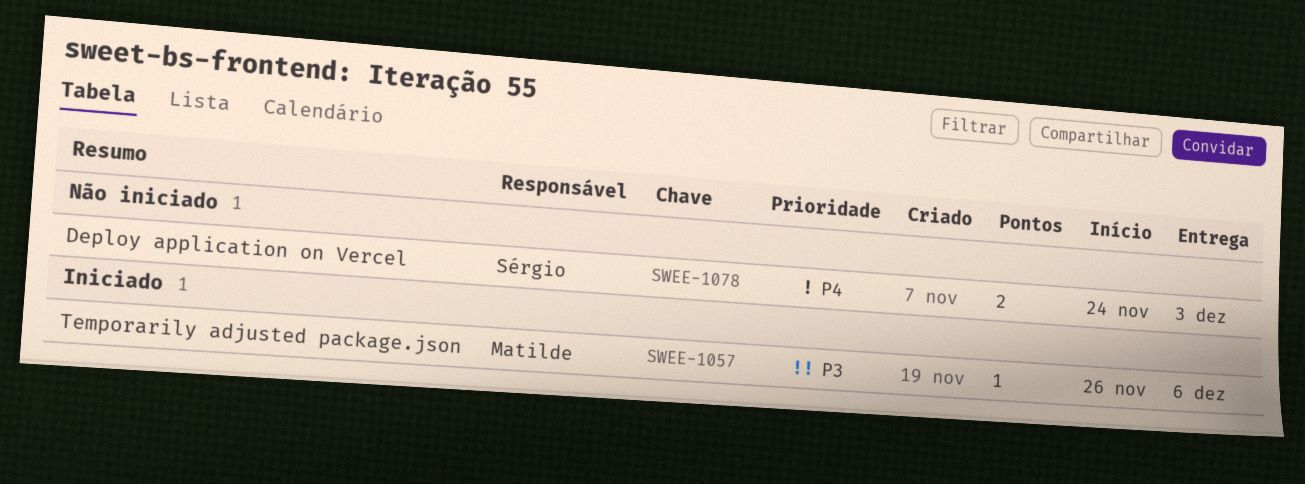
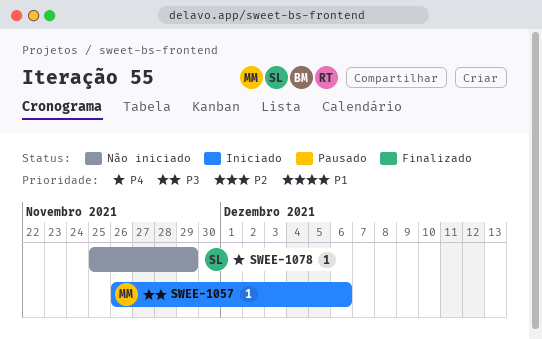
SWEE-1078, estimate: 2 -> 1
SWEE-1078, start: Nov 24 -> Nov 25
SWEE-1078, due: Dec 3 -> Nov 29

